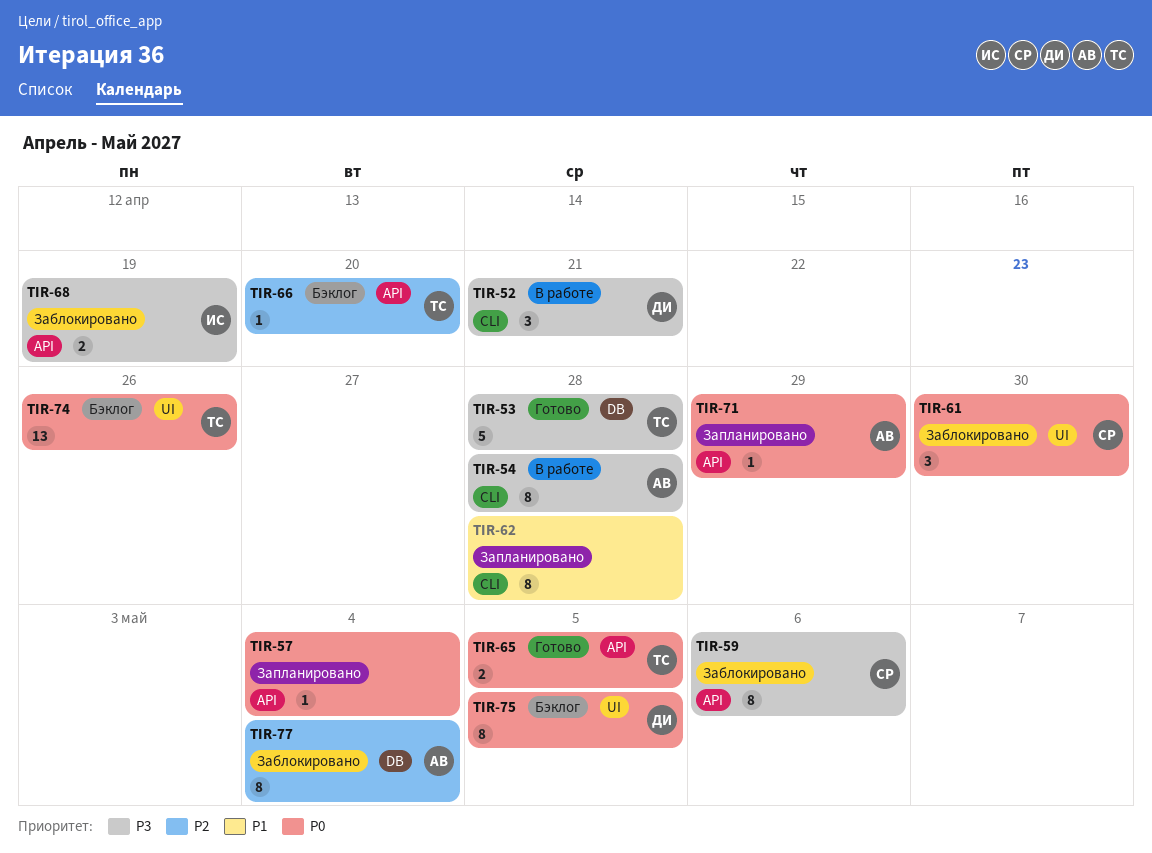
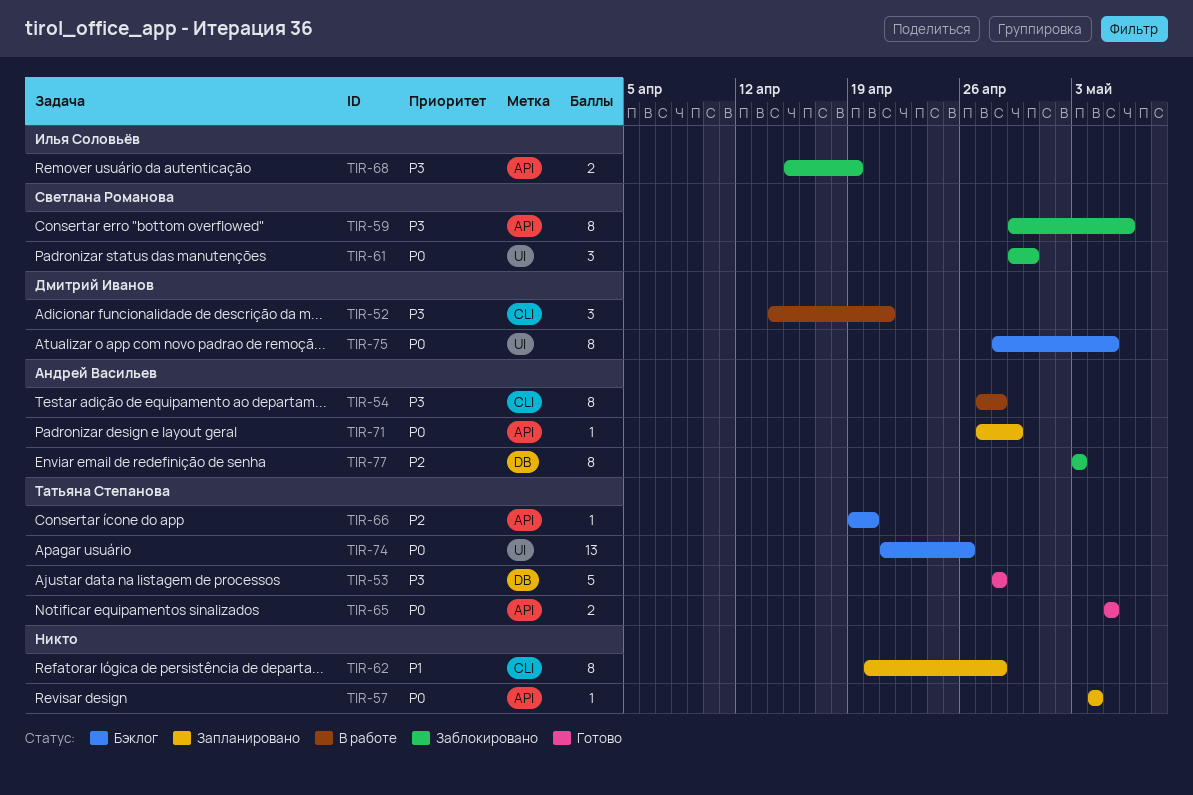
TIR-77, due: May 4 -> May 3

